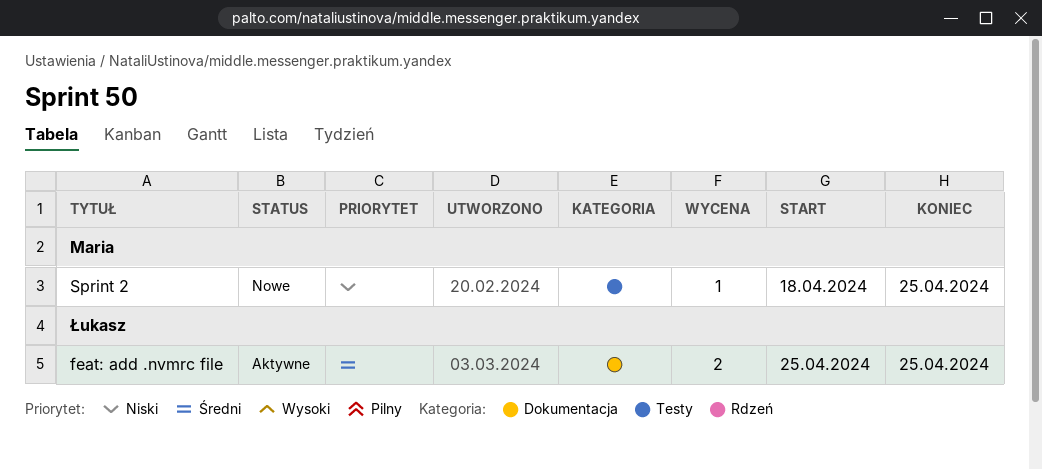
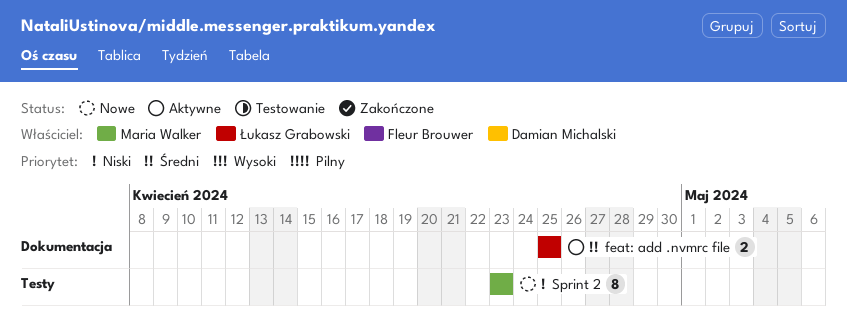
Sprint 2, estimate: 1 -> 8
Sprint 2, start: Apr 18 -> Apr 23
Sprint 2, due: Apr 25 -> Apr 23

